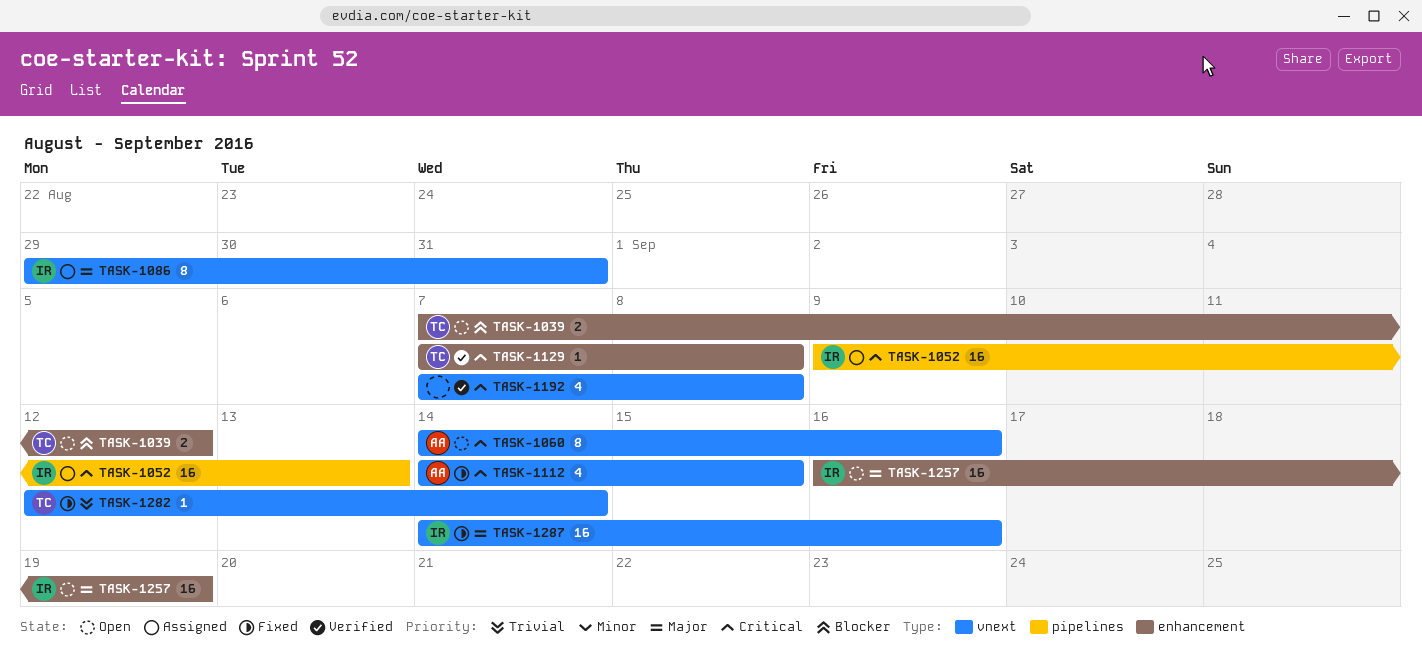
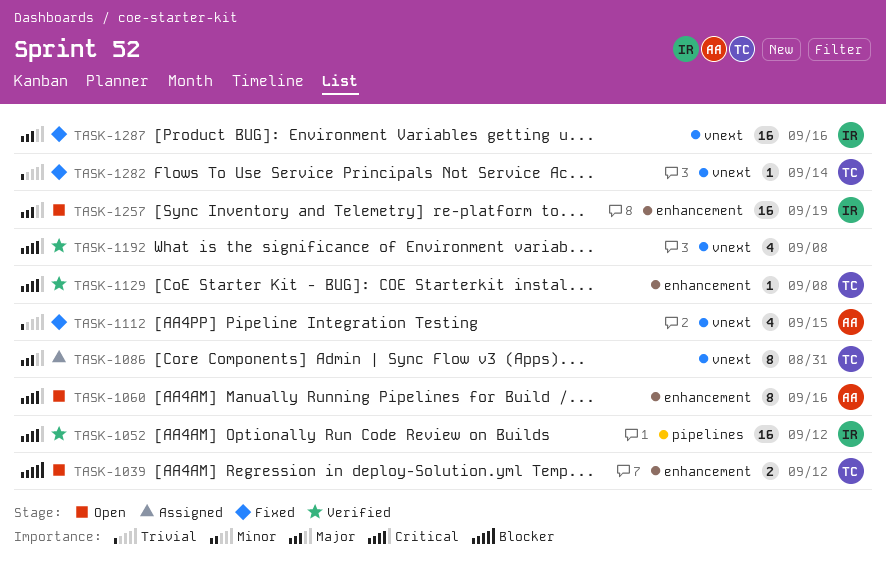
TASK-1052, status: Assigned -> Verified
TASK-1052, due: Sep 13 -> Sep 12
TASK-1060, label: vnext -> enhancement
TASK-1086, owner: IR -> TC
TASK-1112, priority: Critical -> Trivial

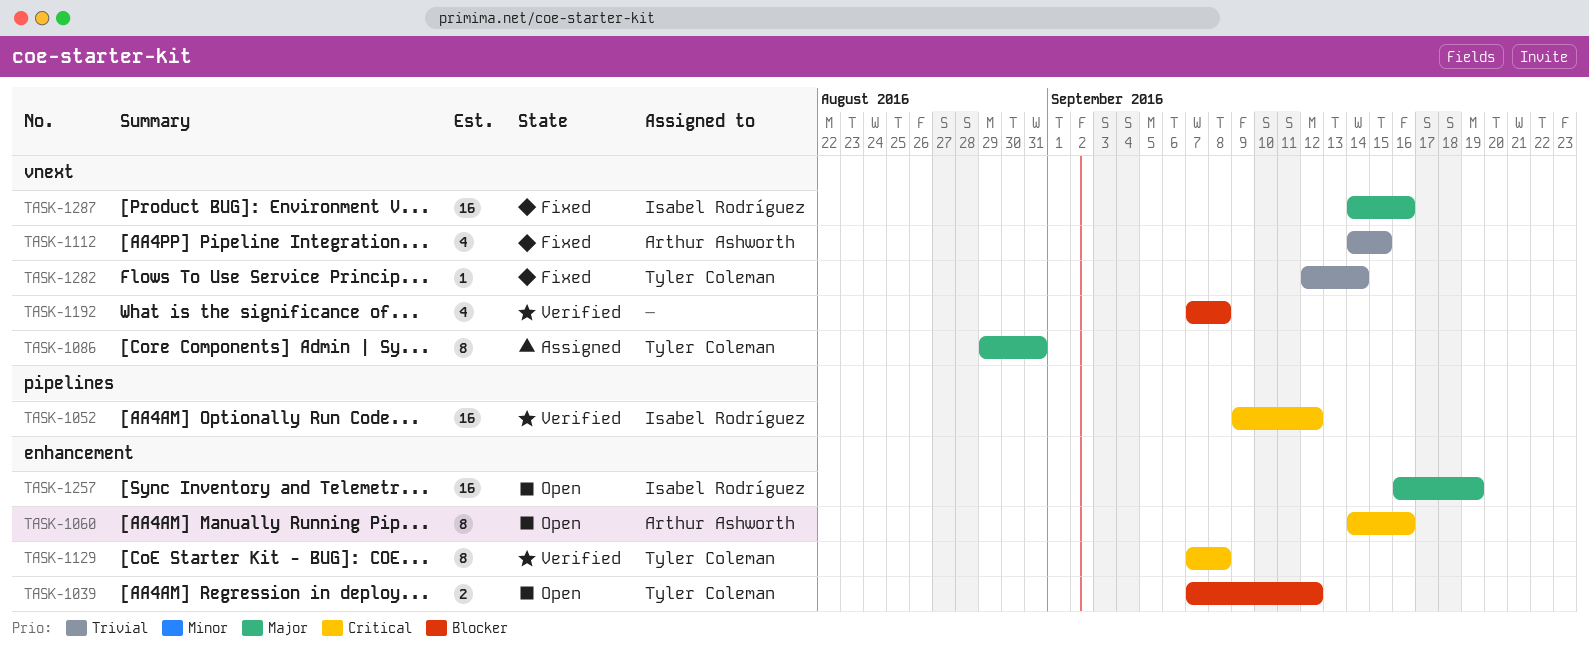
TASK-1129, estimate: 1 -> 8
TASK-1192, priority: Critical -> Blocker

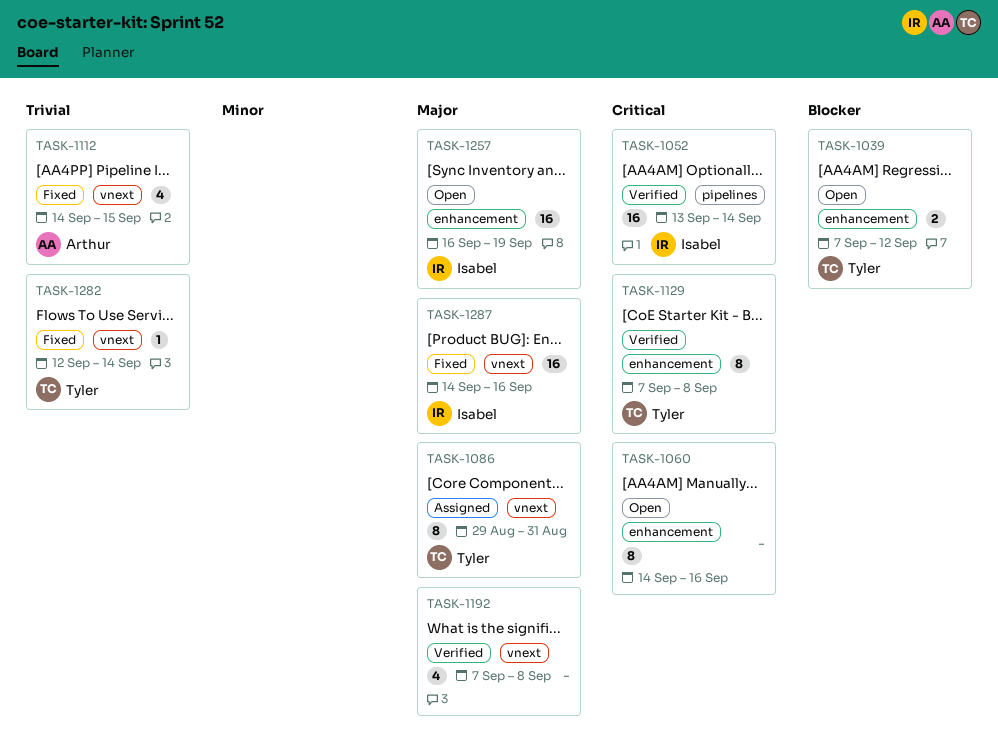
TASK-1052, start: Sep 9 -> Sep 13
TASK-1052, due: Sep 12 -> Sep 14
TASK-1060, owner: Arthur Ashworth -> none
TASK-1192, priority: Blocker -> Major

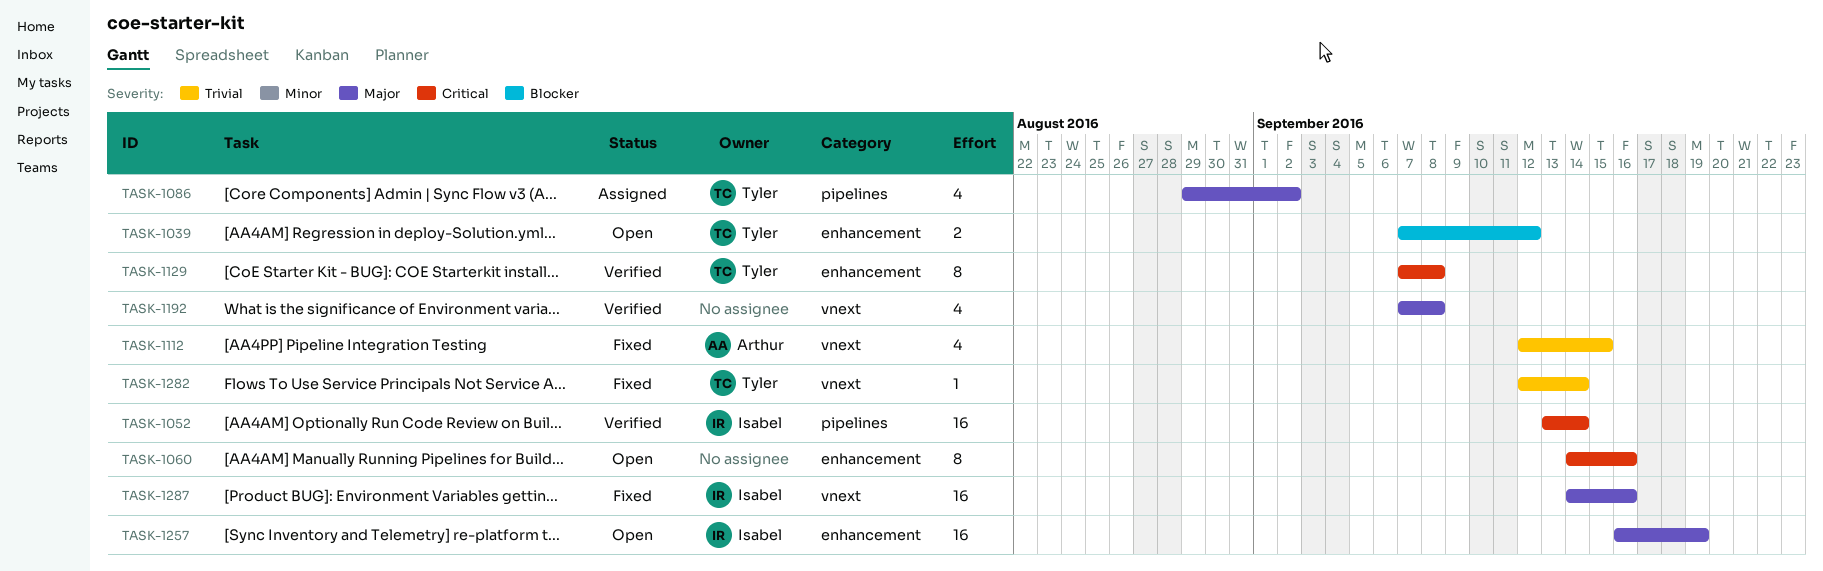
TASK-1086, label: vnext -> pipelines
TASK-1086, estimate: 8 -> 4
TASK-1086, due: Aug 31 -> Sep 2
TASK-1112, start: Sep 14 -> Sep 12

